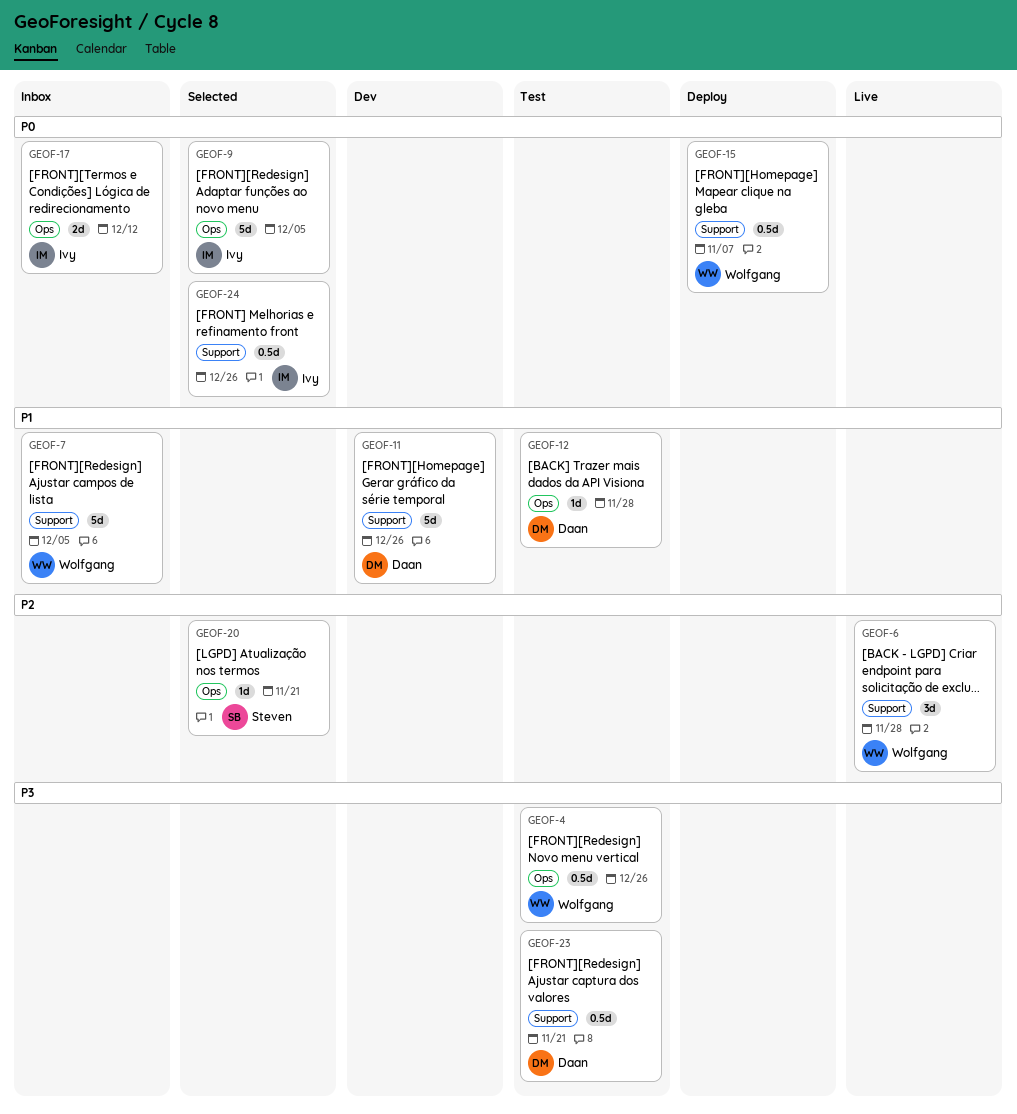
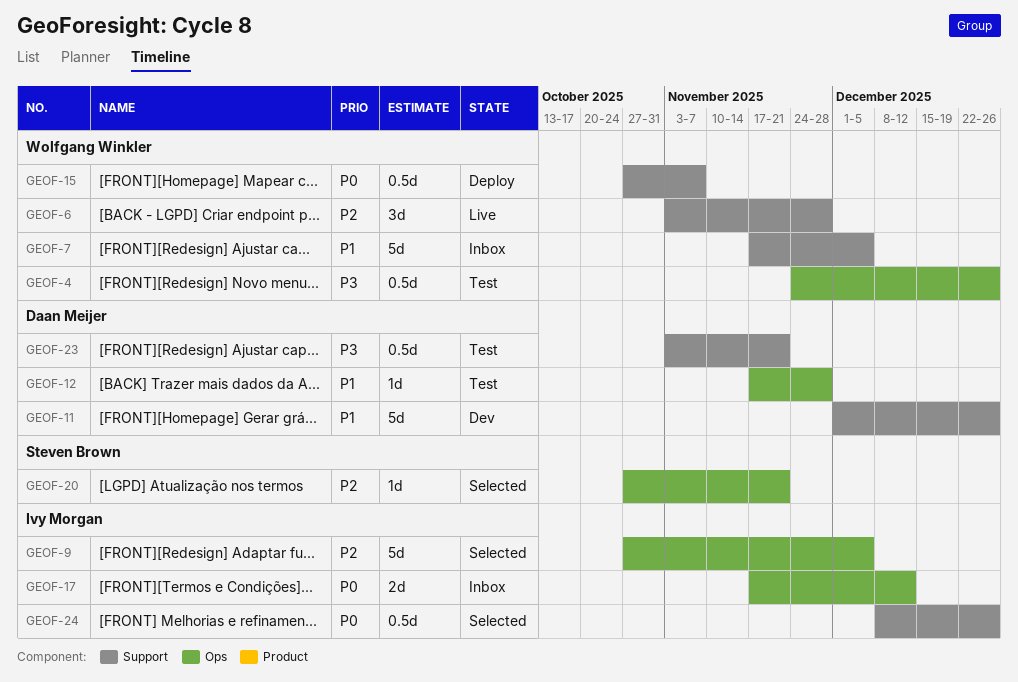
GEOF-9, priority: P0 -> P2

